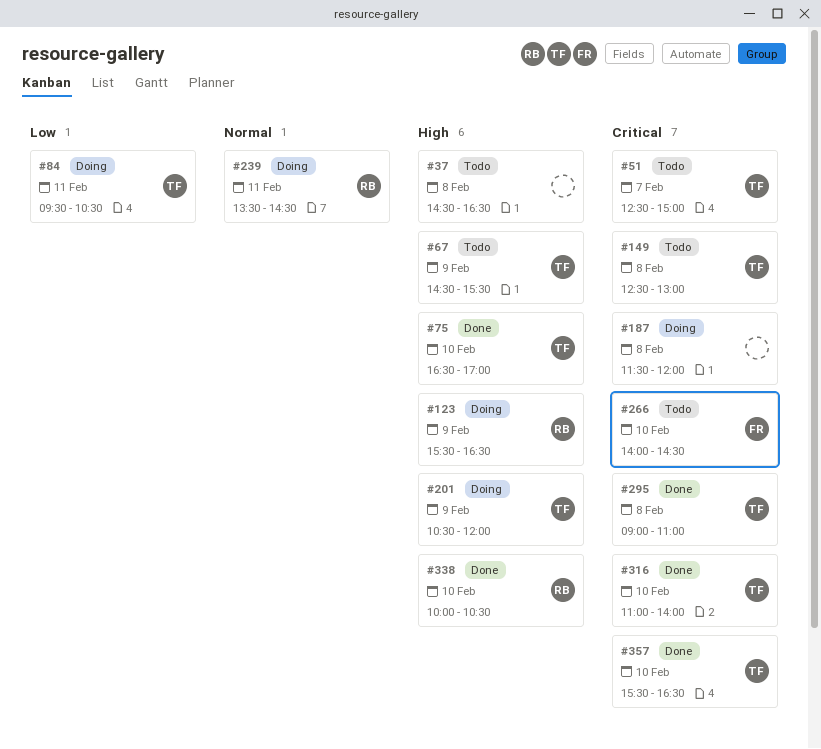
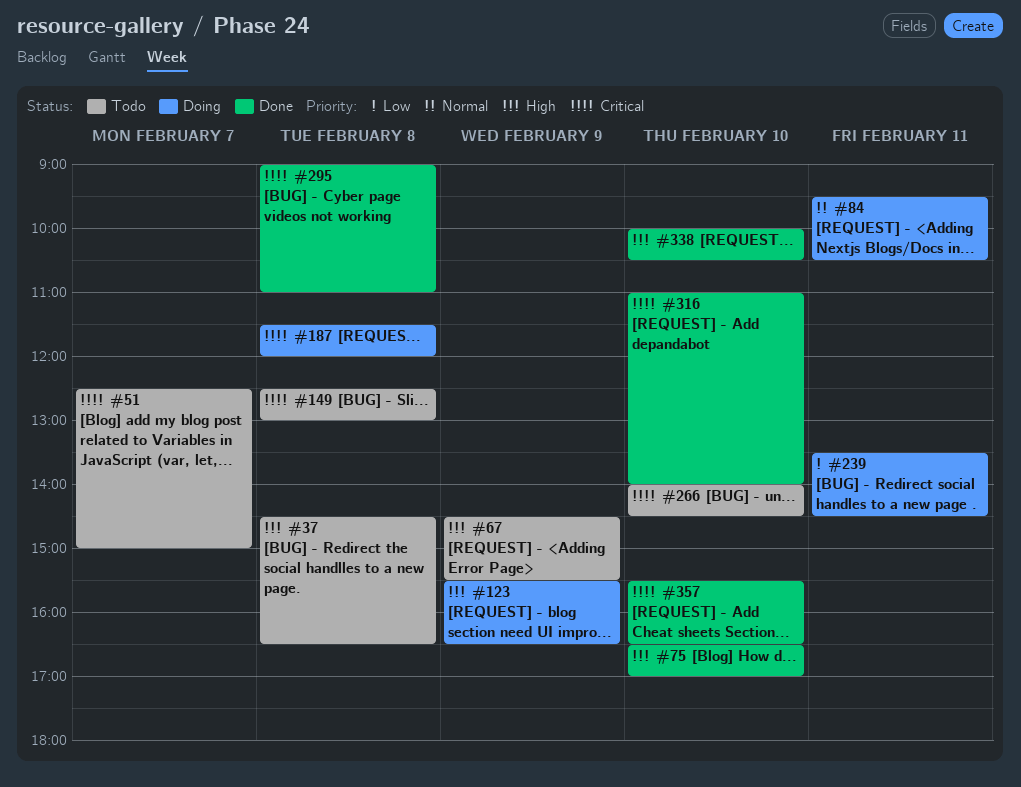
#84, priority: Low -> Normal
#201: present -> none
#239, priority: Normal -> Low

